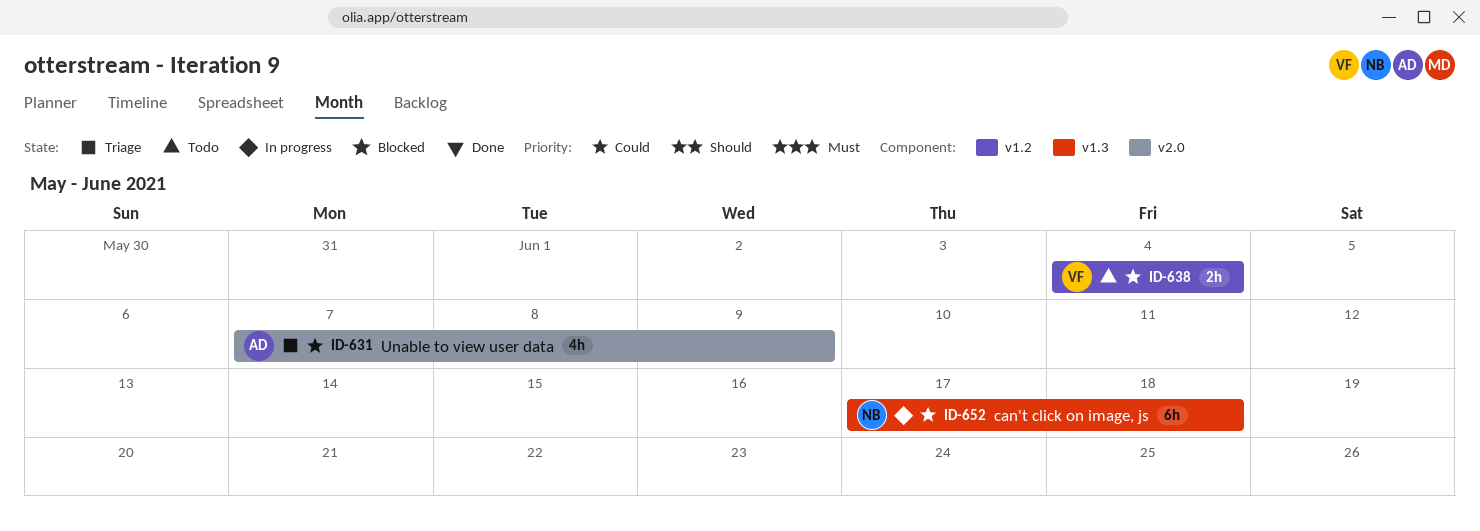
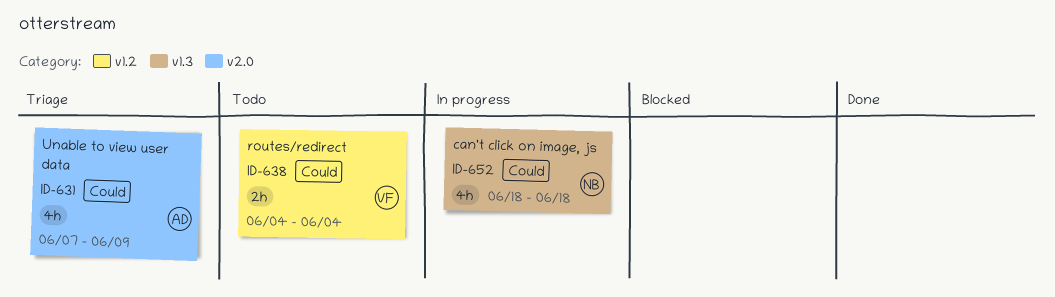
ID-652, estimate: 6h -> 4h
ID-652, start: Jun 17 -> Jun 18

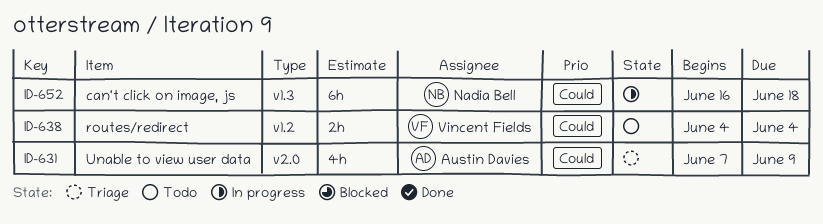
ID-652, estimate: 4h -> 6h
ID-652, start: Jun 18 -> Jun 16

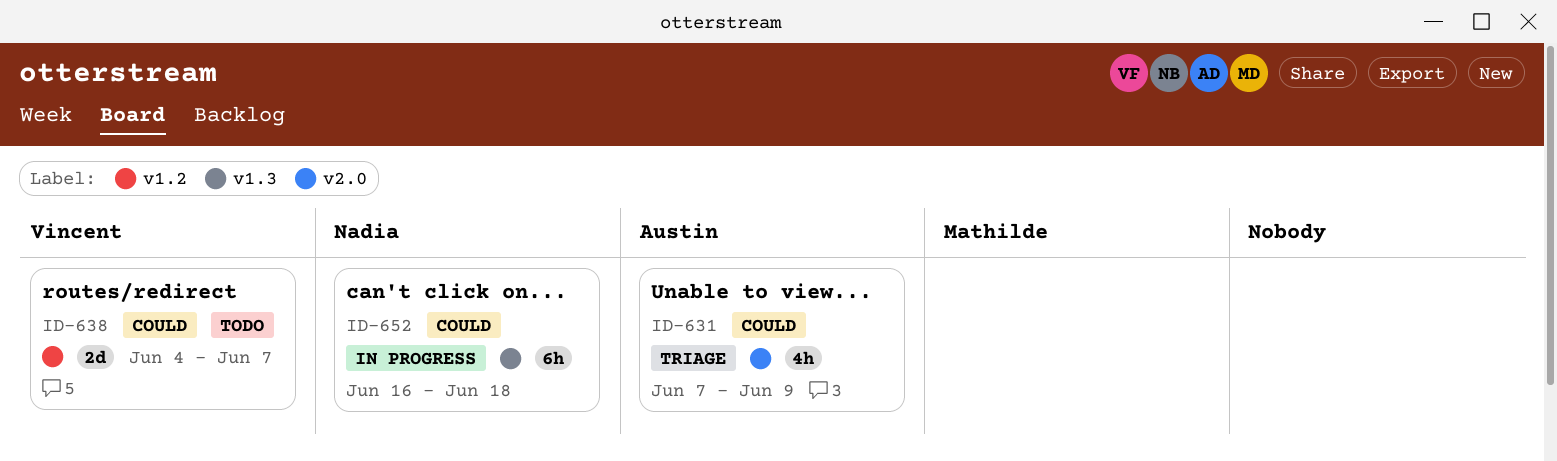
ID-638, estimate: 2h -> 2d
ID-638, due: Jun 4 -> Jun 7

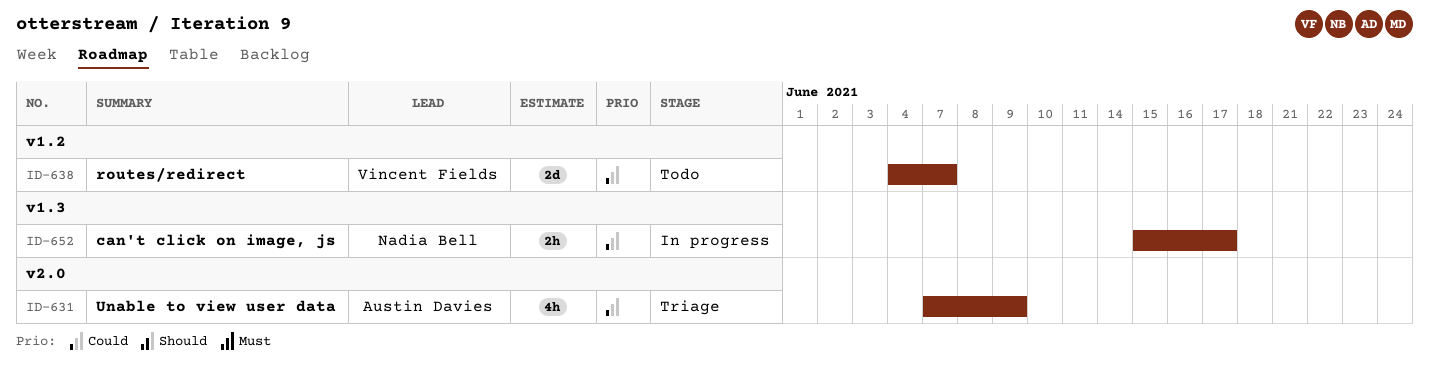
ID-652, estimate: 6h -> 2h
ID-652, start: Jun 16 -> Jun 15
ID-652, due: Jun 18 -> Jun 17

